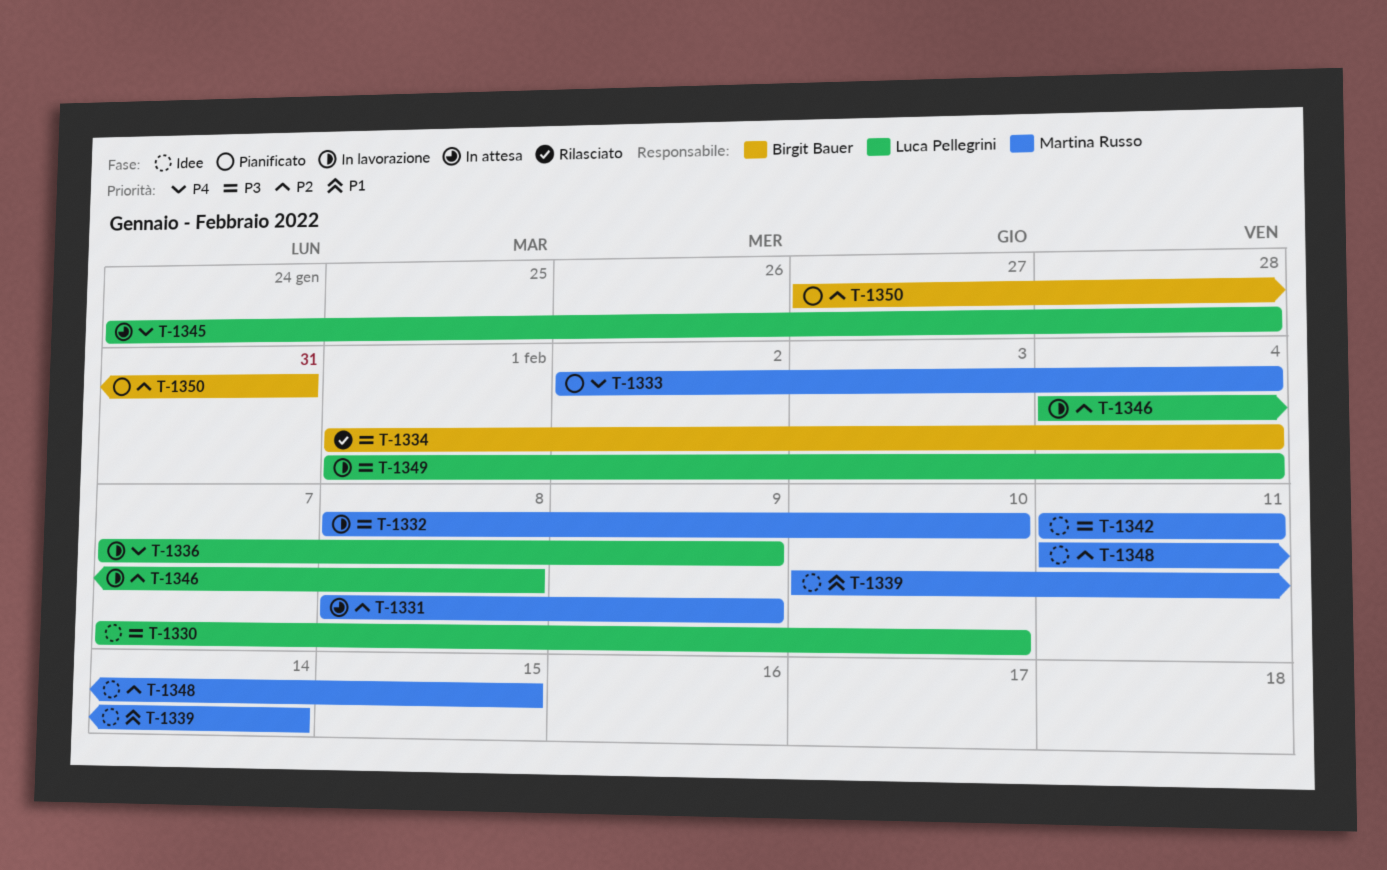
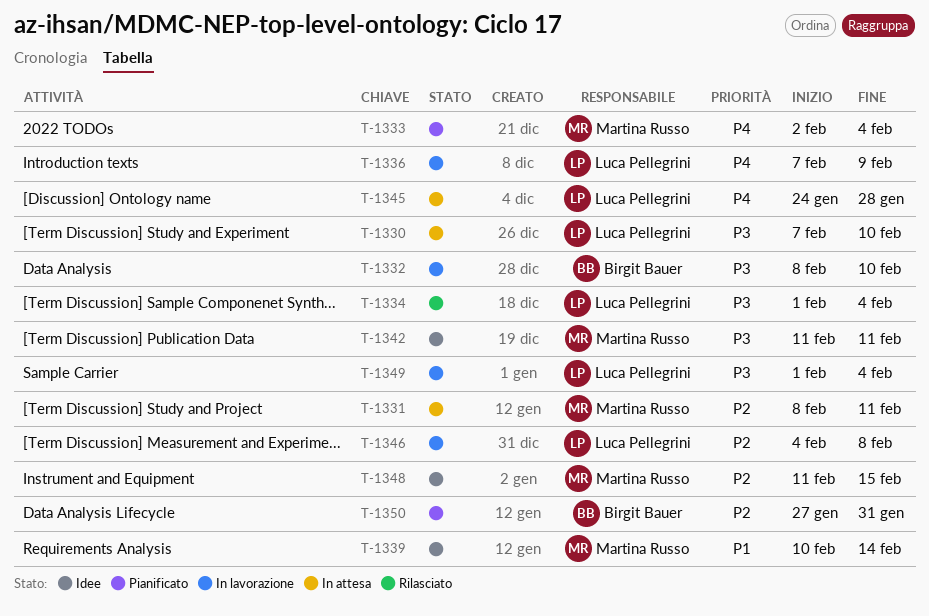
T-1330, status: Idee -> In attesa
T-1331, due: Feb 9 -> Feb 11
T-1332, owner: Martina Russo -> Birgit Bauer
T-1334, owner: Birgit Bauer -> Luca Pellegrini

